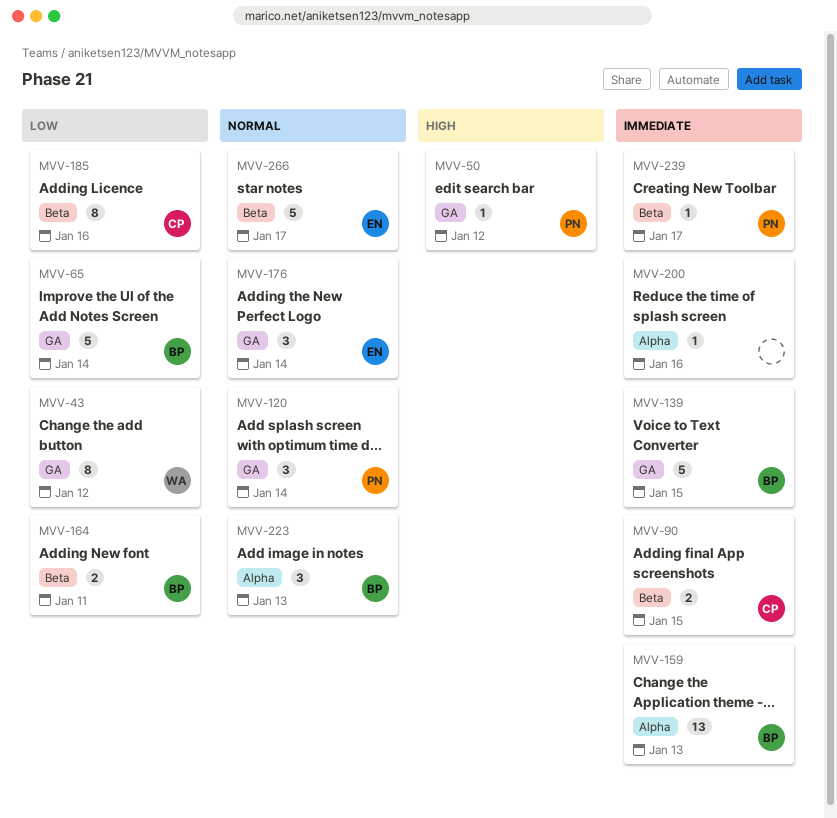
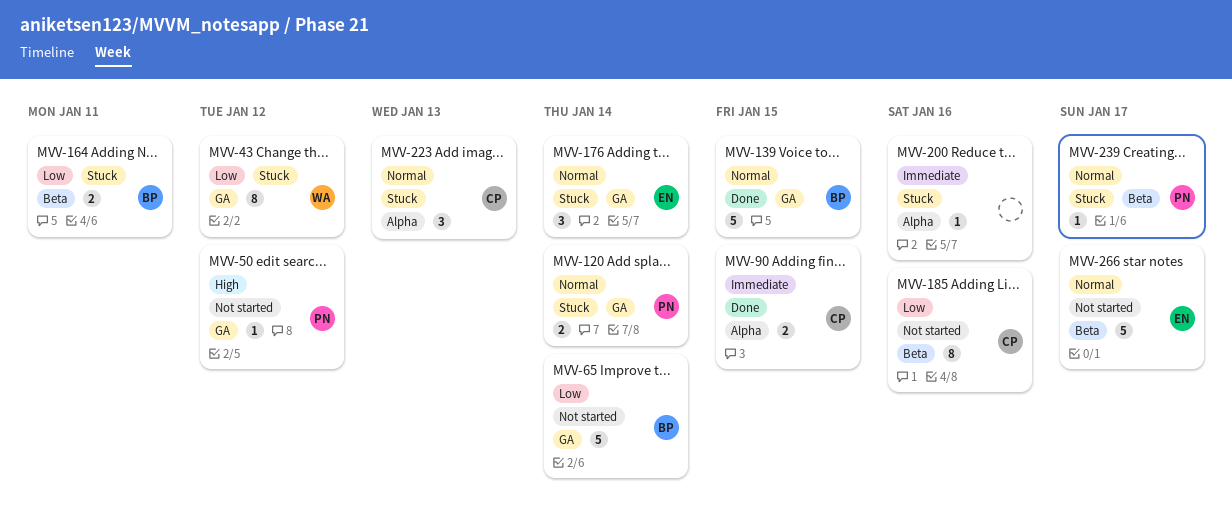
MVV-90, label: Beta -> Alpha
MVV-120, estimate: 3 -> 2
MVV-139, priority: Immediate -> Normal
MVV-159: present -> none
MVV-223, owner: BP -> CP
MVV-239, priority: Immediate -> Normal

